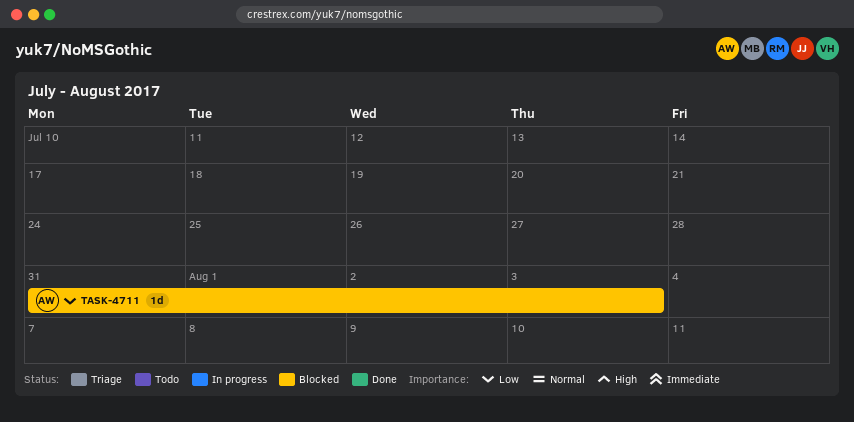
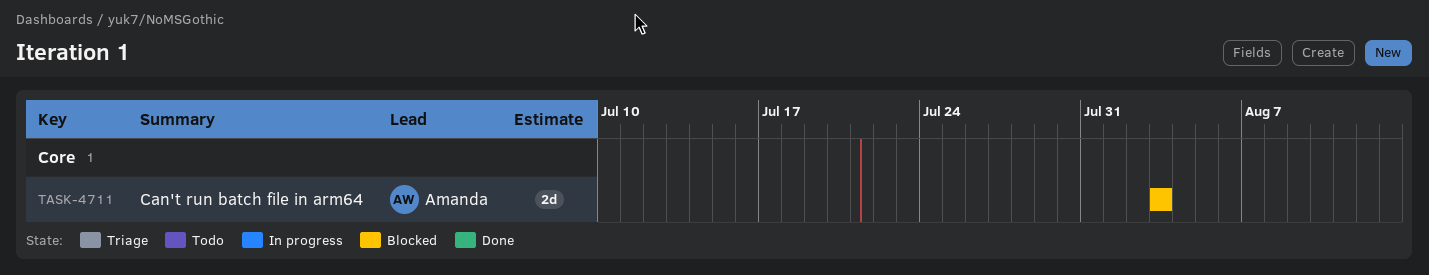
TASK-4711, estimate: 1d -> 2d
TASK-4711, start: Jul 31 -> Aug 3

